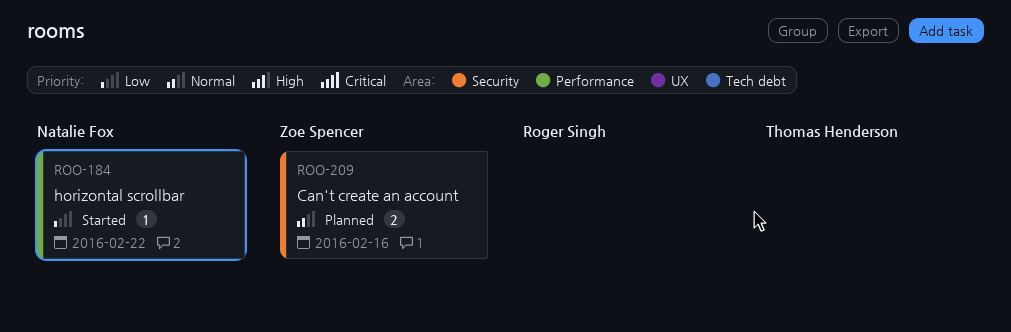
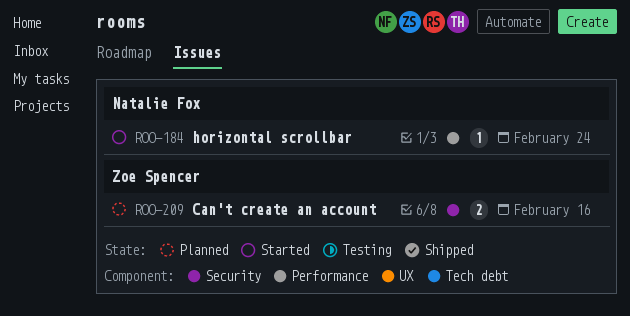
ROO-184, due: Feb 22 -> Feb 24

